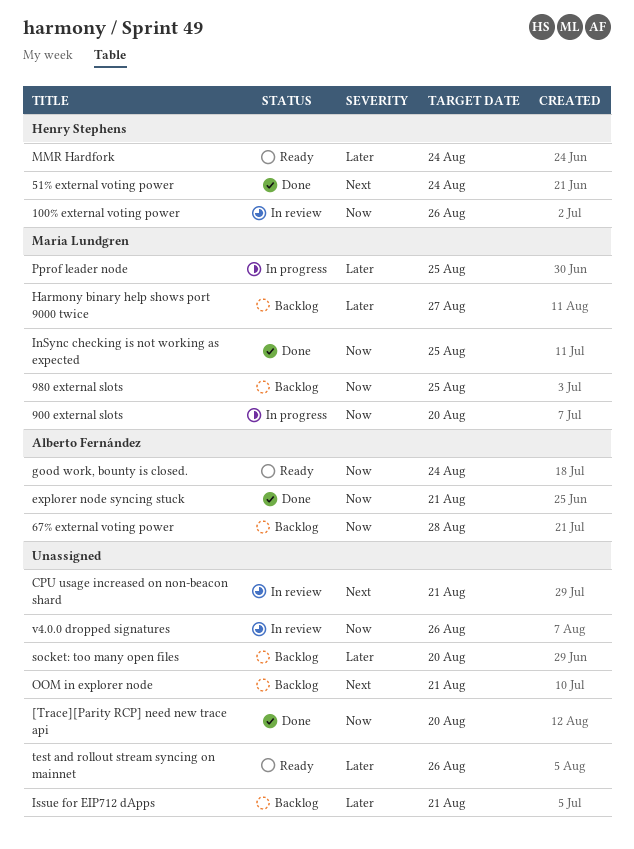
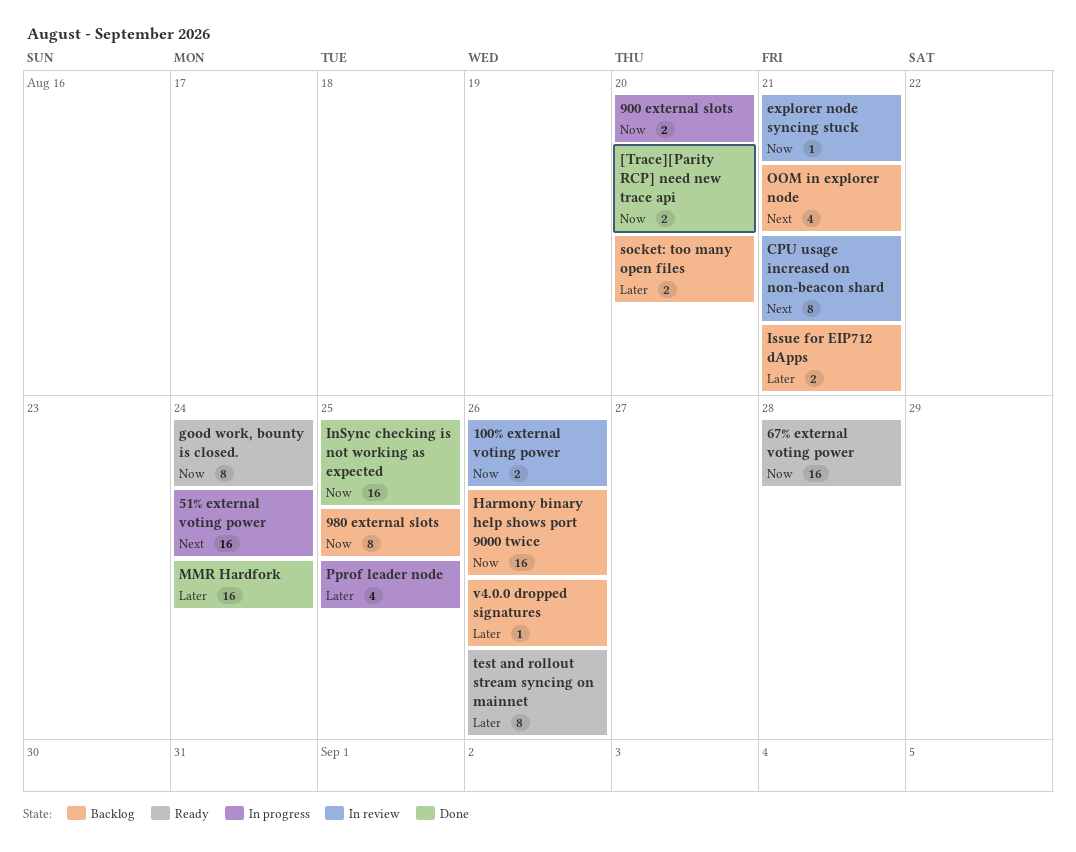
51% external voting power, status: Done -> In progress
67% external voting power, status: Backlog -> Ready
explorer node syncing stuck, status: Done -> In review
Harmony binary help shows port 9000 twice, priority: Later -> Now
Harmony binary help shows port 9000 twice, due: Aug 27 -> Aug 26
MMR Hardfork, status: Ready -> Done
v4.0.0 dropped signatures, status: In review -> Backlog
v4.0.0 dropped signatures, priority: Now -> Later

